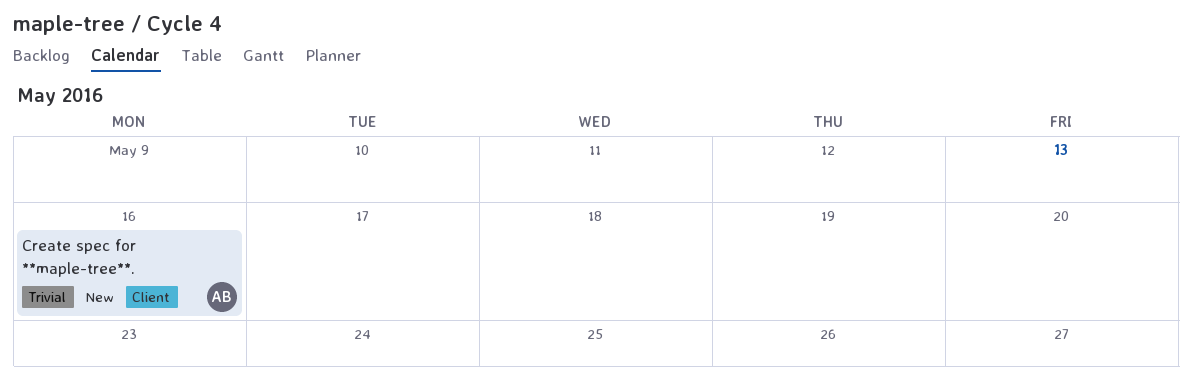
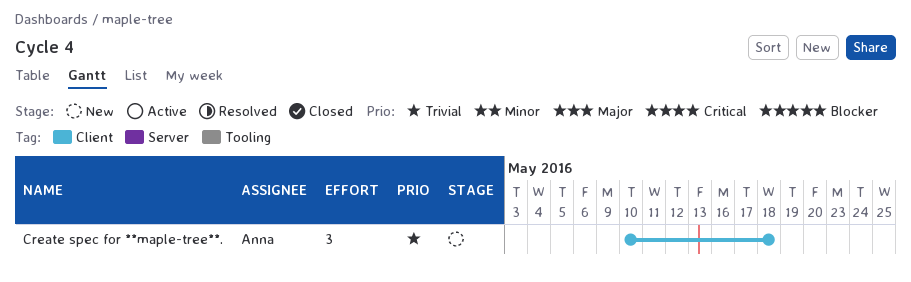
Create spec for **maple-tree**., due: May 16 -> May 18

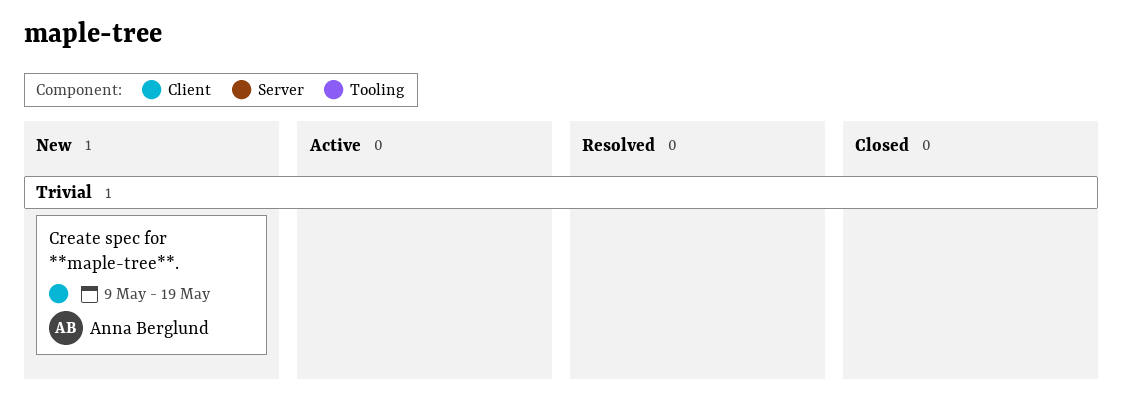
Create spec for **maple-tree**., start: May 10 -> May 9
Create spec for **maple-tree**., due: May 18 -> May 19

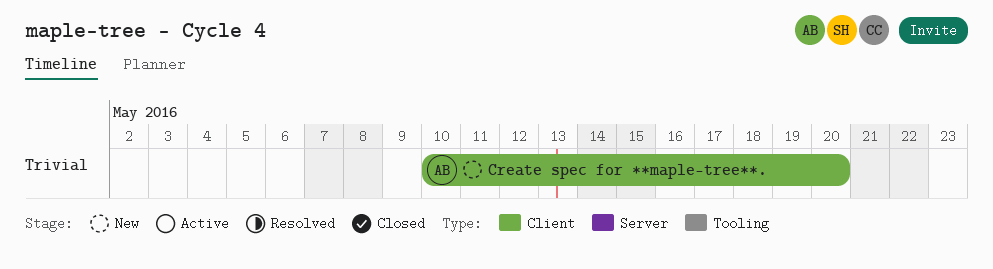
Create spec for **maple-tree**., start: May 9 -> May 10
Create spec for **maple-tree**., due: May 19 -> May 20

